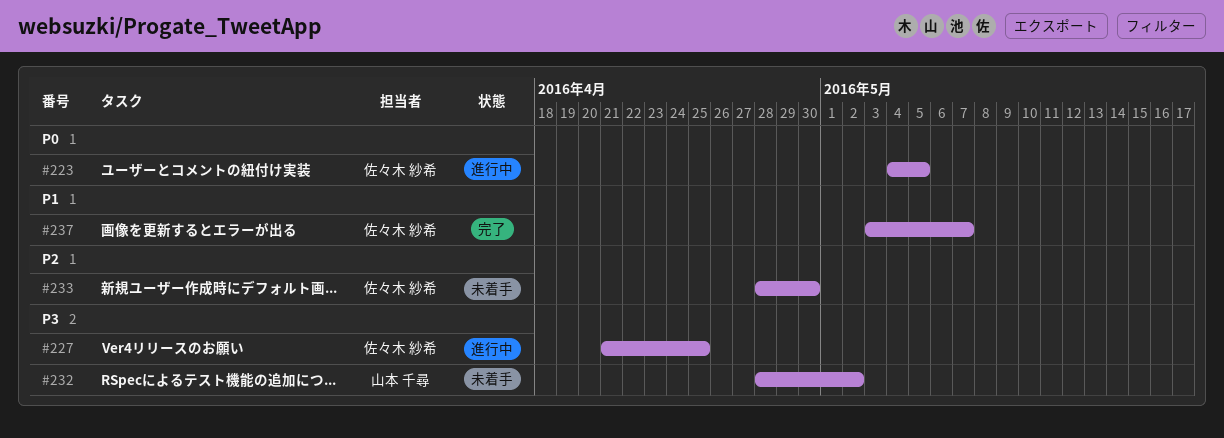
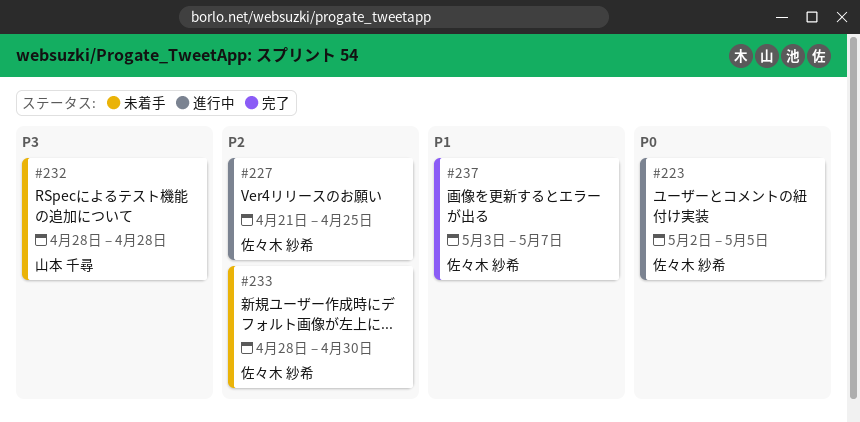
#223, start: May 4 -> May 2
#227, priority: P3 -> P2
#232, due: May 2 -> Apr 28

